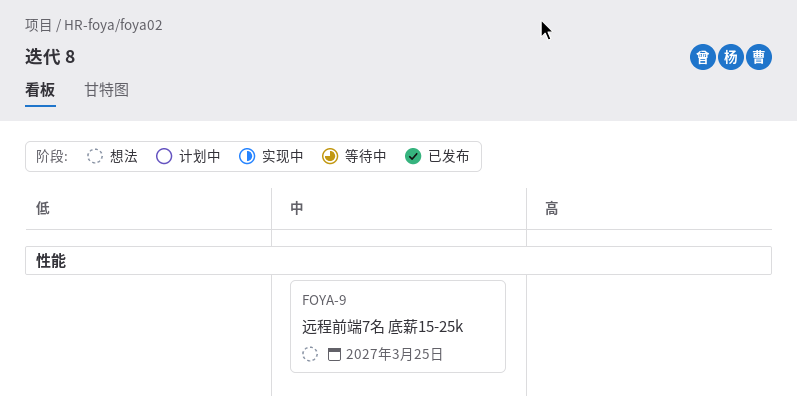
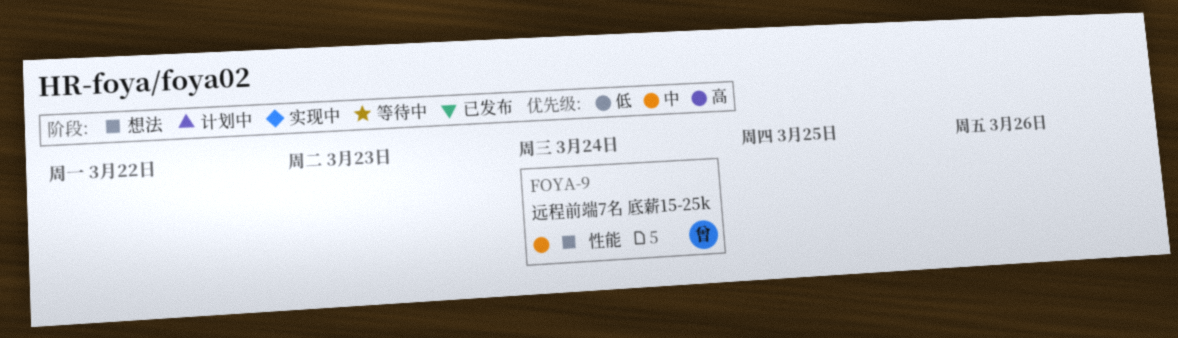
FOYA-9, due: Mar 25 -> Mar 24

